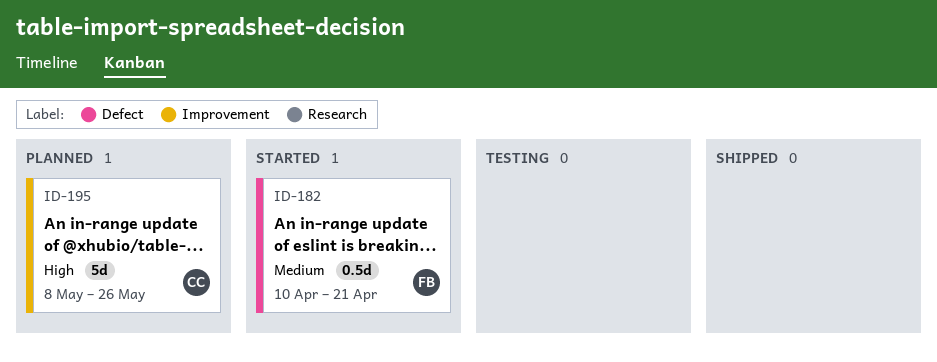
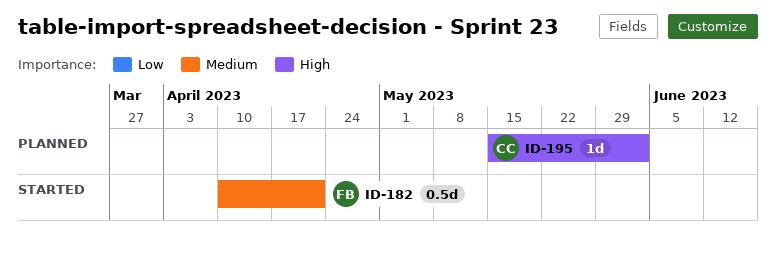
ID-195, estimate: 5d -> 1d
ID-195, start: May 8 -> May 15
ID-195, due: May 26 -> Jun 2

